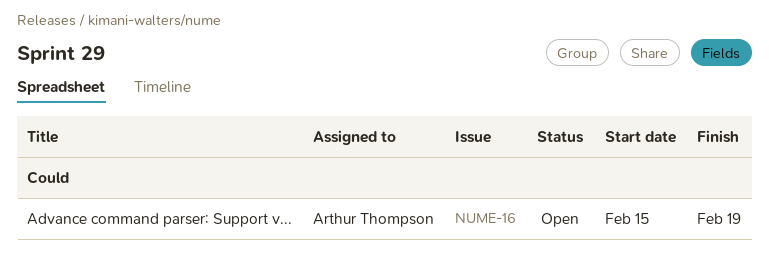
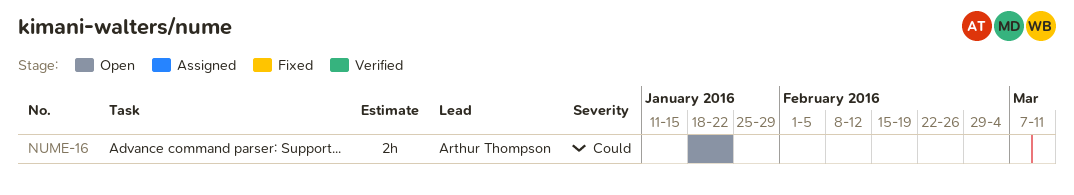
NUME-16, start: Feb 15 -> Jan 18
NUME-16, due: Feb 19 -> Jan 22

